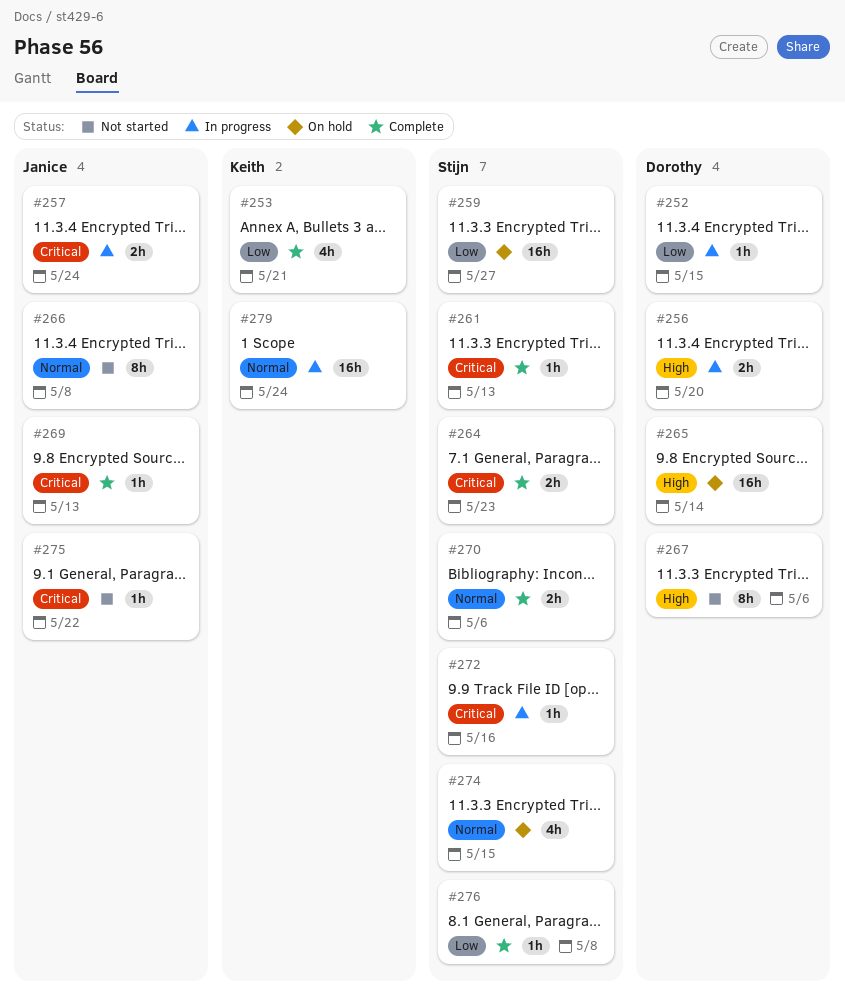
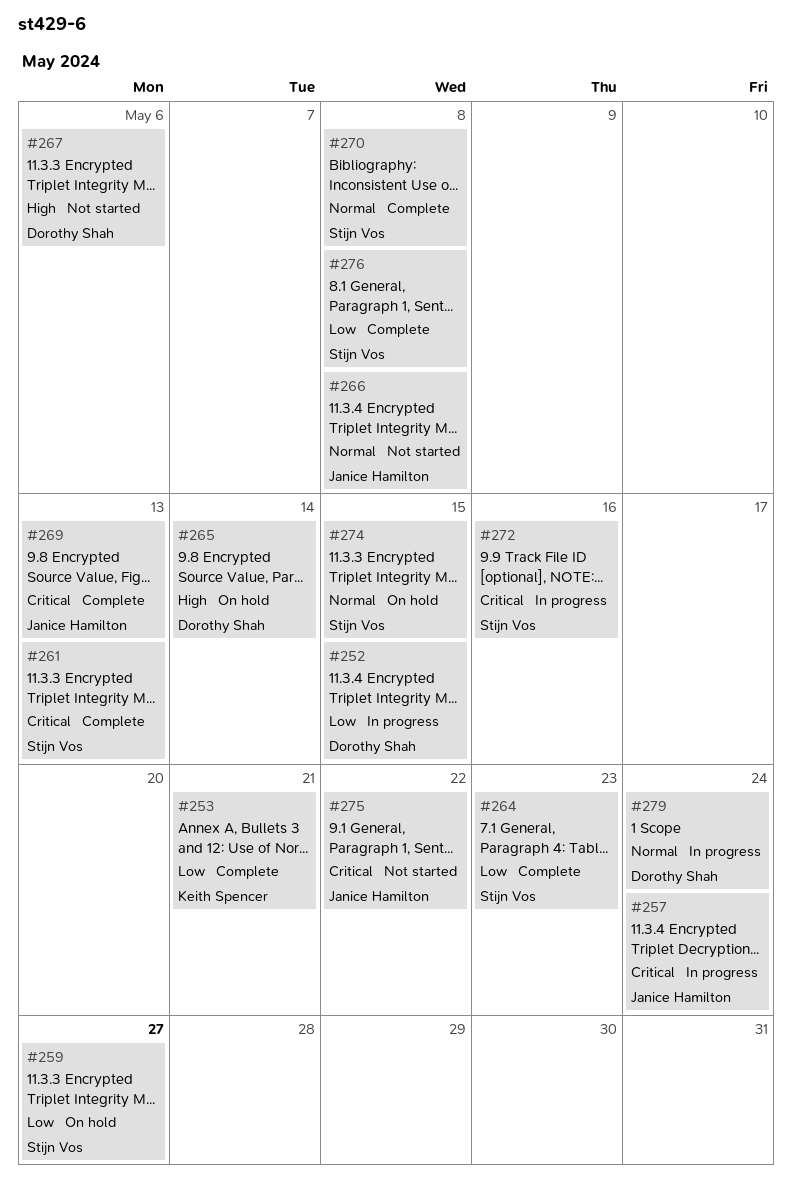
#256: present -> none
#264, priority: Critical -> Low
#270, due: May 6 -> May 8
#279, owner: Keith Spencer -> Dorothy Shah

